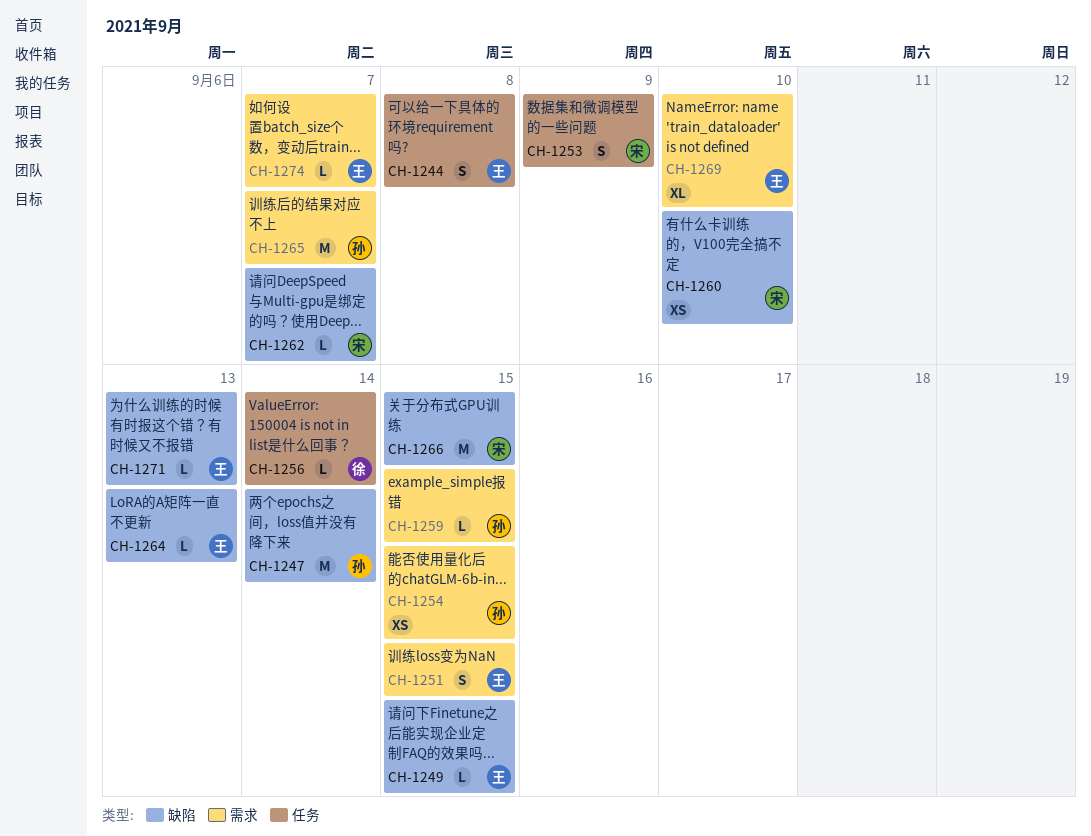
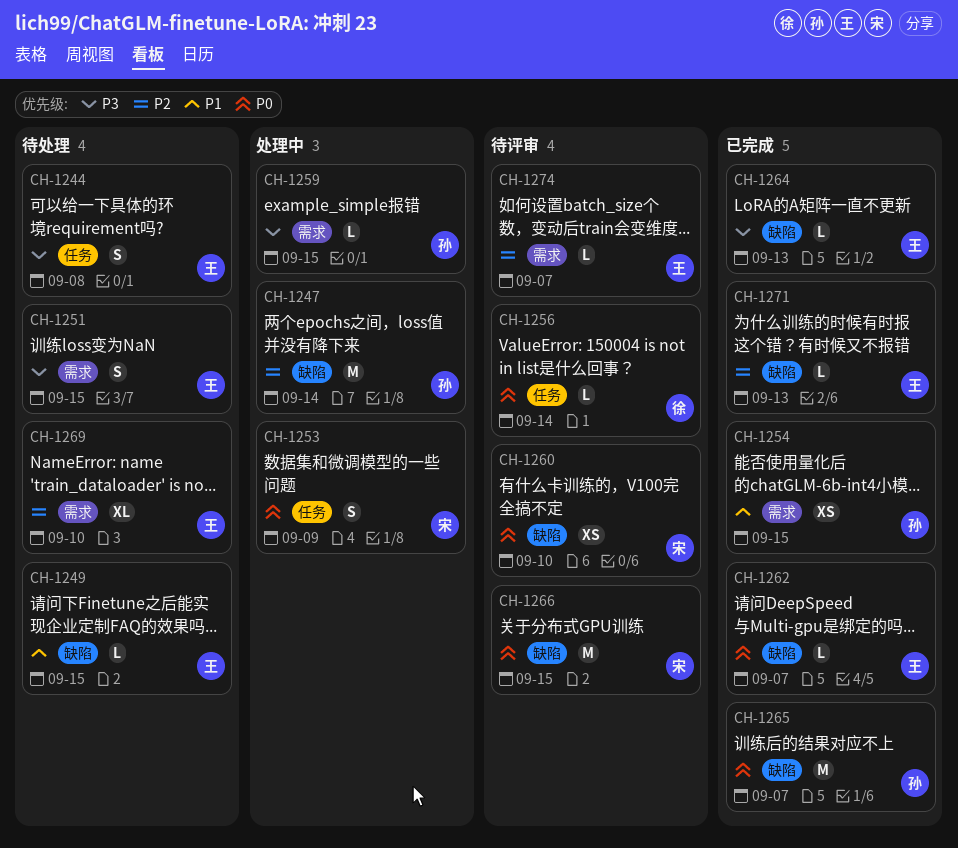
CH-1262, owner: 宋 -> 王
CH-1265, label: 需求 -> 缺陷

